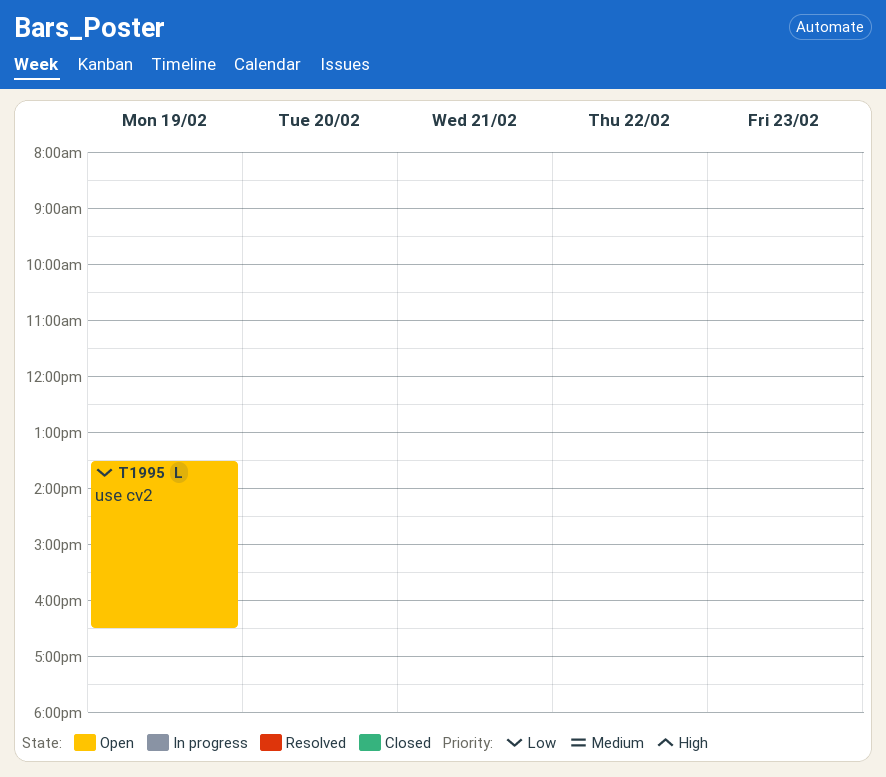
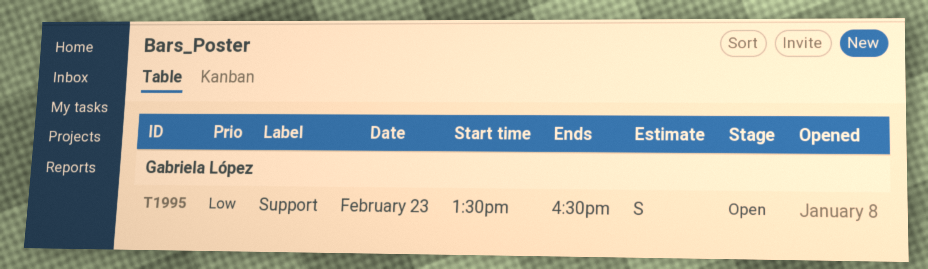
T1995, estimate: L -> S
T1995, day: Feb 19 -> Feb 23

